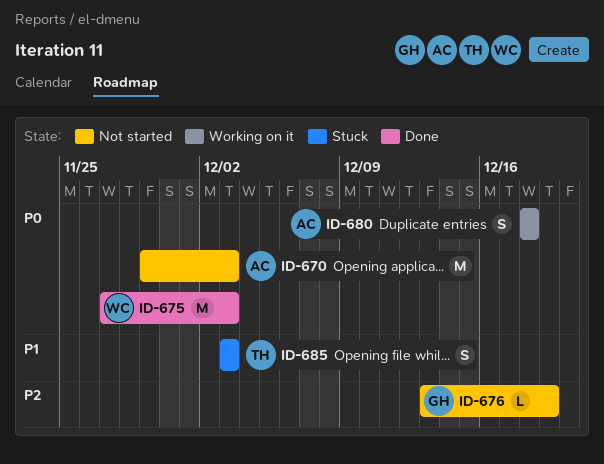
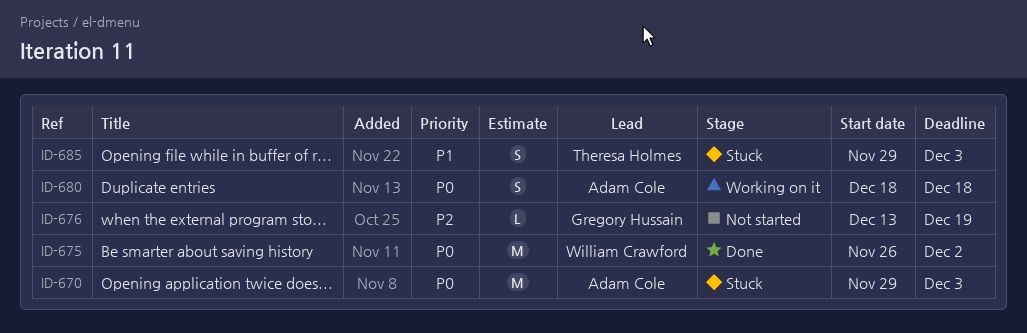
ID-670, status: Not started -> Stuck
ID-675, start: Nov 27 -> Nov 26
ID-675, due: Dec 3 -> Dec 2
ID-685, start: Dec 3 -> Nov 29

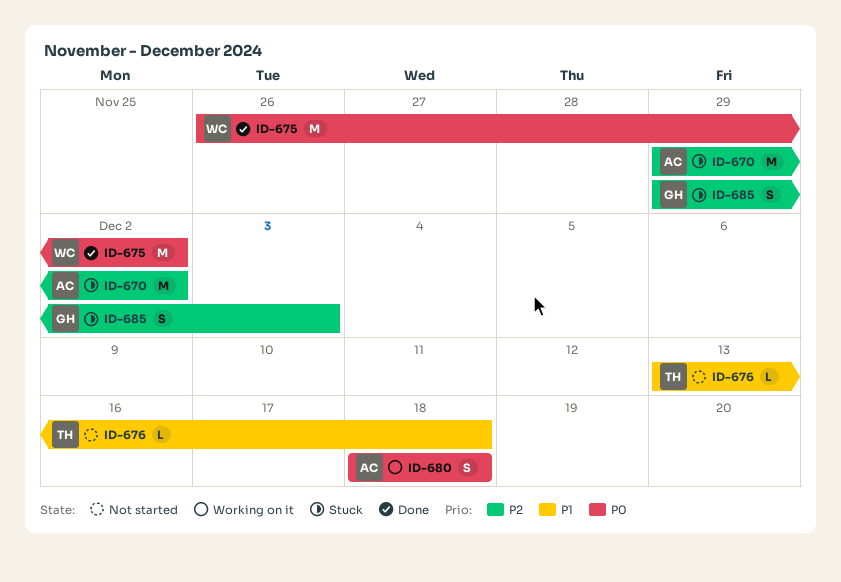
ID-670, priority: P0 -> P2
ID-670, due: Dec 3 -> Dec 2
ID-676, owner: Gregory Hussain -> Theresa Holmes
ID-676, priority: P2 -> P1
ID-676, due: Dec 19 -> Dec 18
ID-685, owner: Theresa Holmes -> Gregory Hussain
ID-685, priority: P1 -> P2

